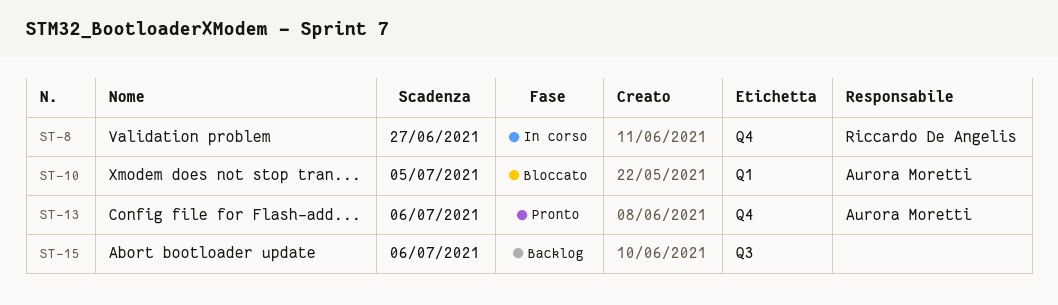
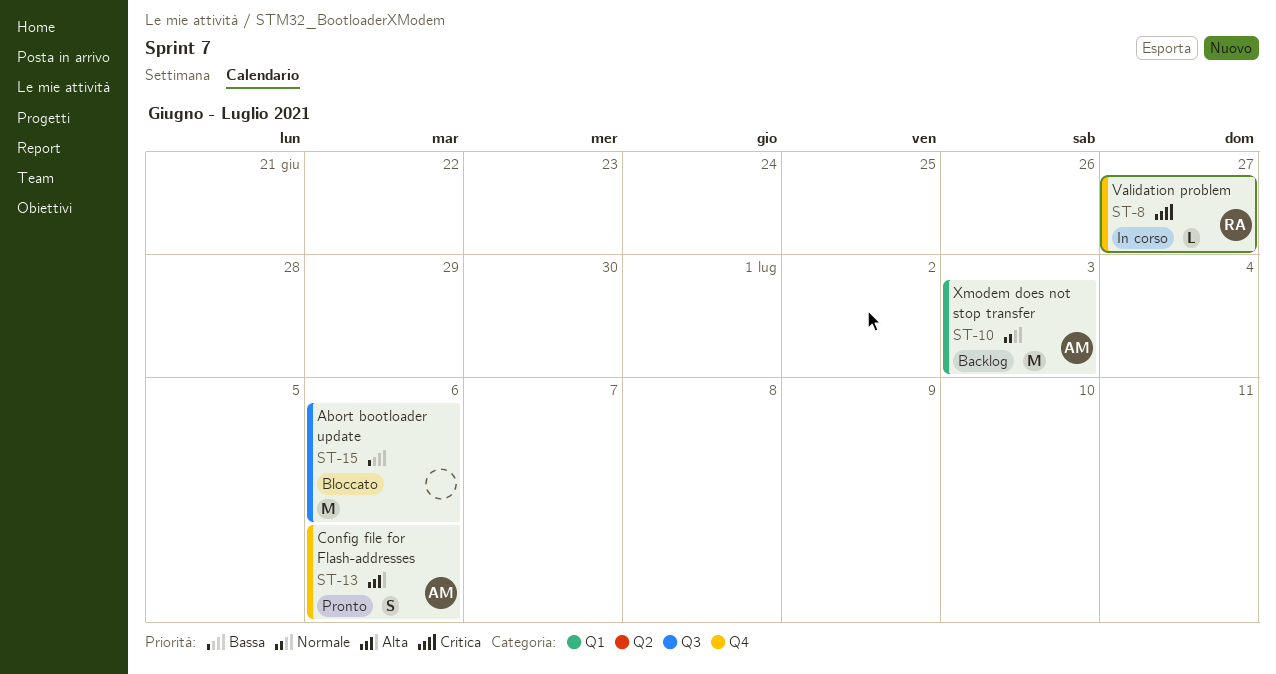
ST-10, status: Bloccato -> Backlog
ST-10, due: Jul 5 -> Jul 3
ST-15, status: Backlog -> Bloccato

